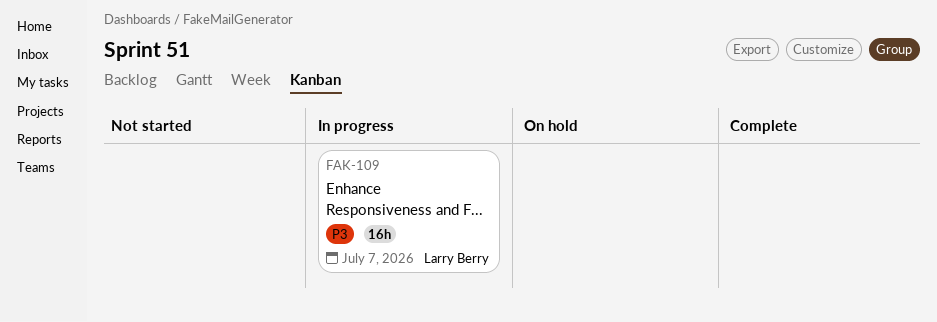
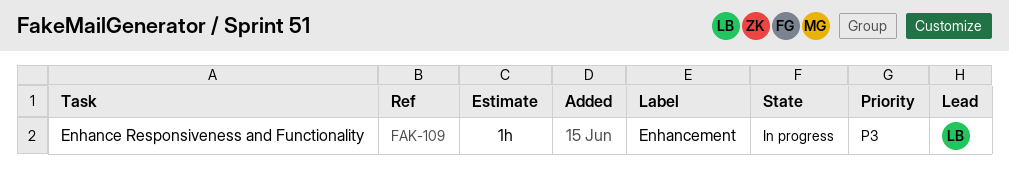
FAK-109, estimate: 16h -> 1h

